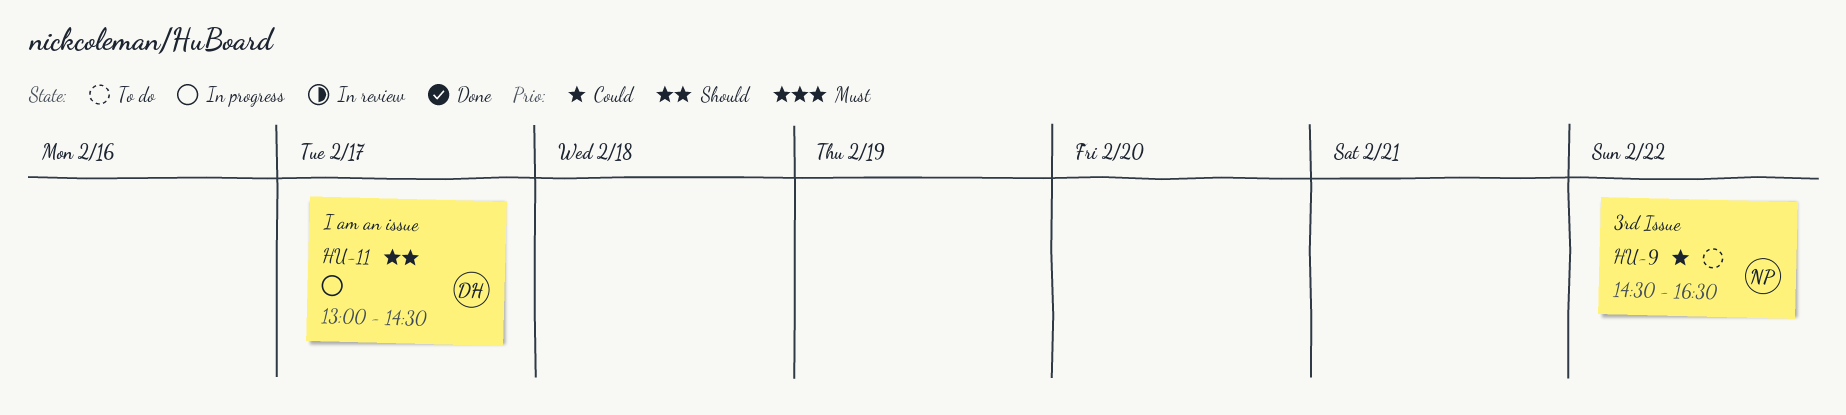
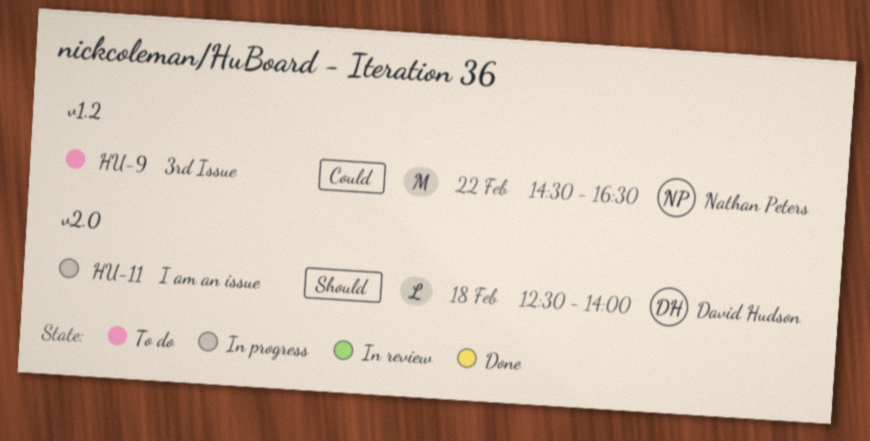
HU-11, day: Feb 17 -> Feb 18
HU-11, begins: 13:00 -> 12:30
HU-11, ends: 14:30 -> 14:00

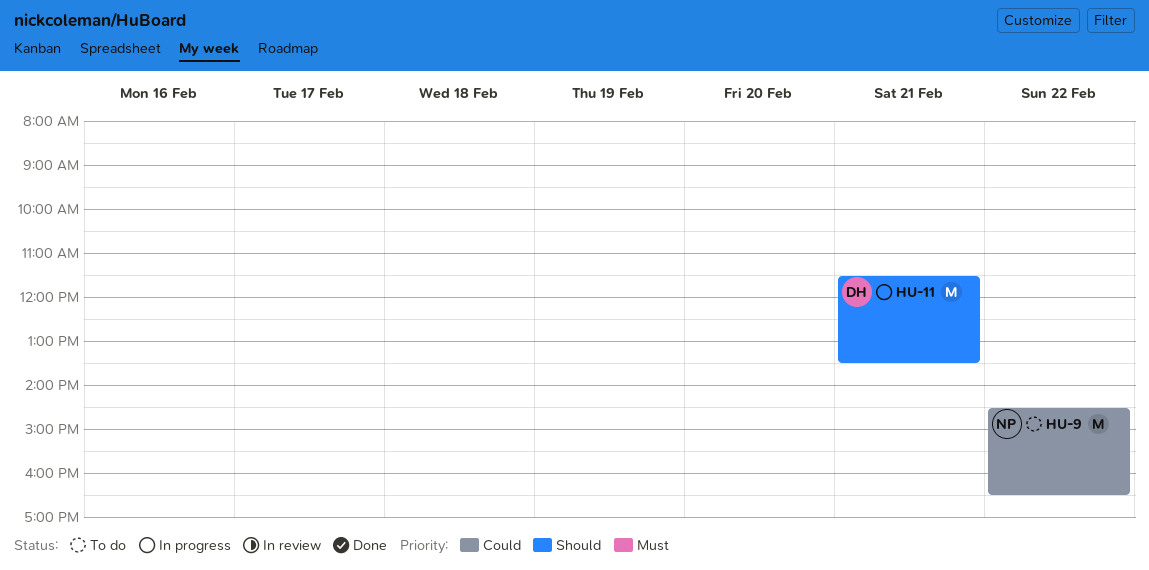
HU-11, estimate: L -> M
HU-11, day: Feb 18 -> Feb 21
HU-11, begins: 12:30 -> 11:30
HU-11, ends: 14:00 -> 13:30

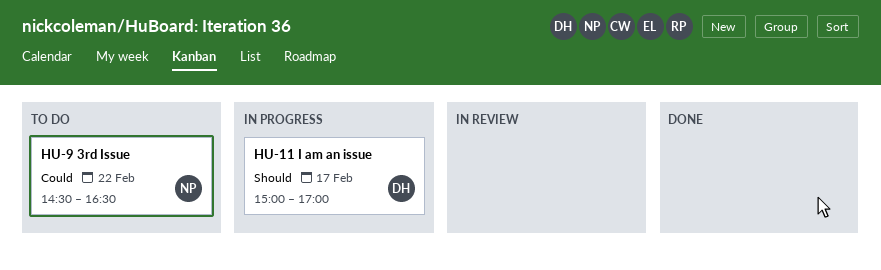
HU-11, day: Feb 21 -> Feb 17
HU-11, begins: 11:30 -> 15:00
HU-11, ends: 13:30 -> 17:00

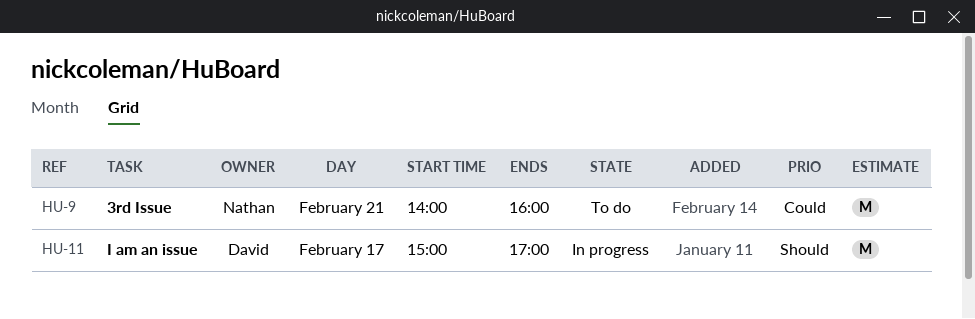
HU-9, day: Feb 22 -> Feb 21
HU-9, begins: 14:30 -> 14:00
HU-9, ends: 16:30 -> 16:00

